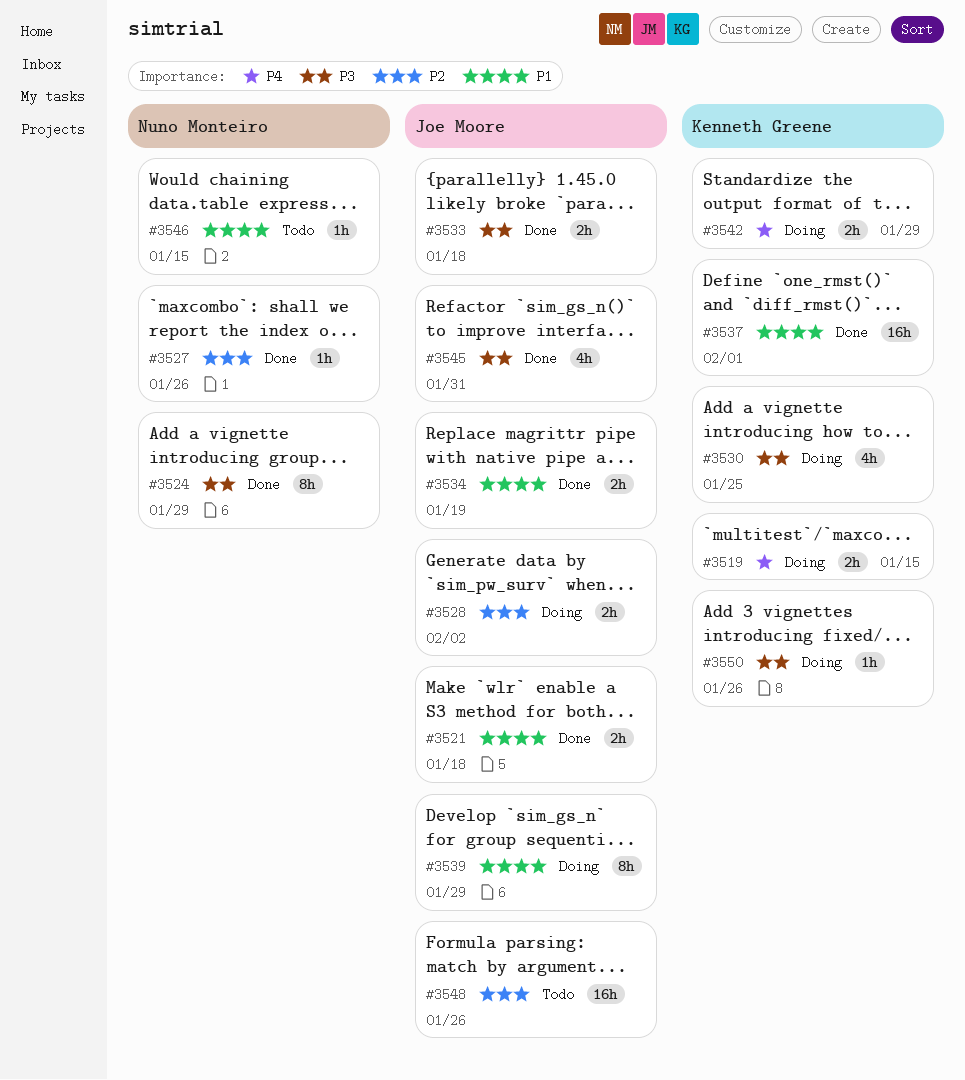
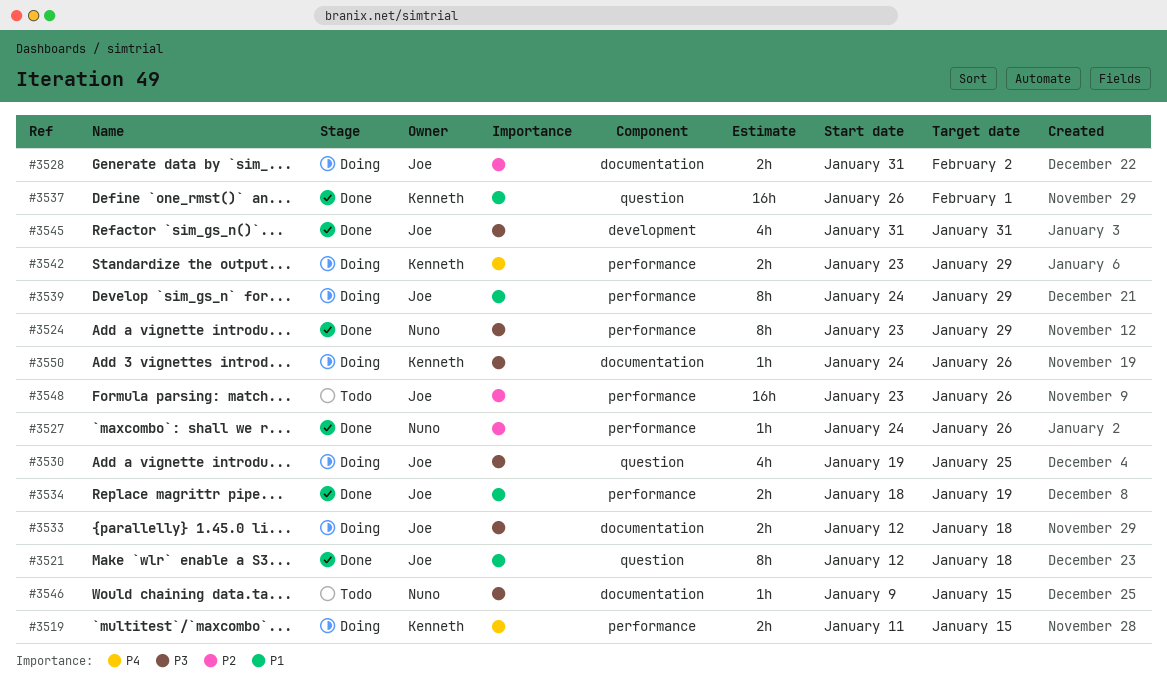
#3521, estimate: 2h -> 8h
#3530, owner: Kenneth Greene -> Joe Moore
#3533, status: Done -> Doing
#3546, priority: P1 -> P3

